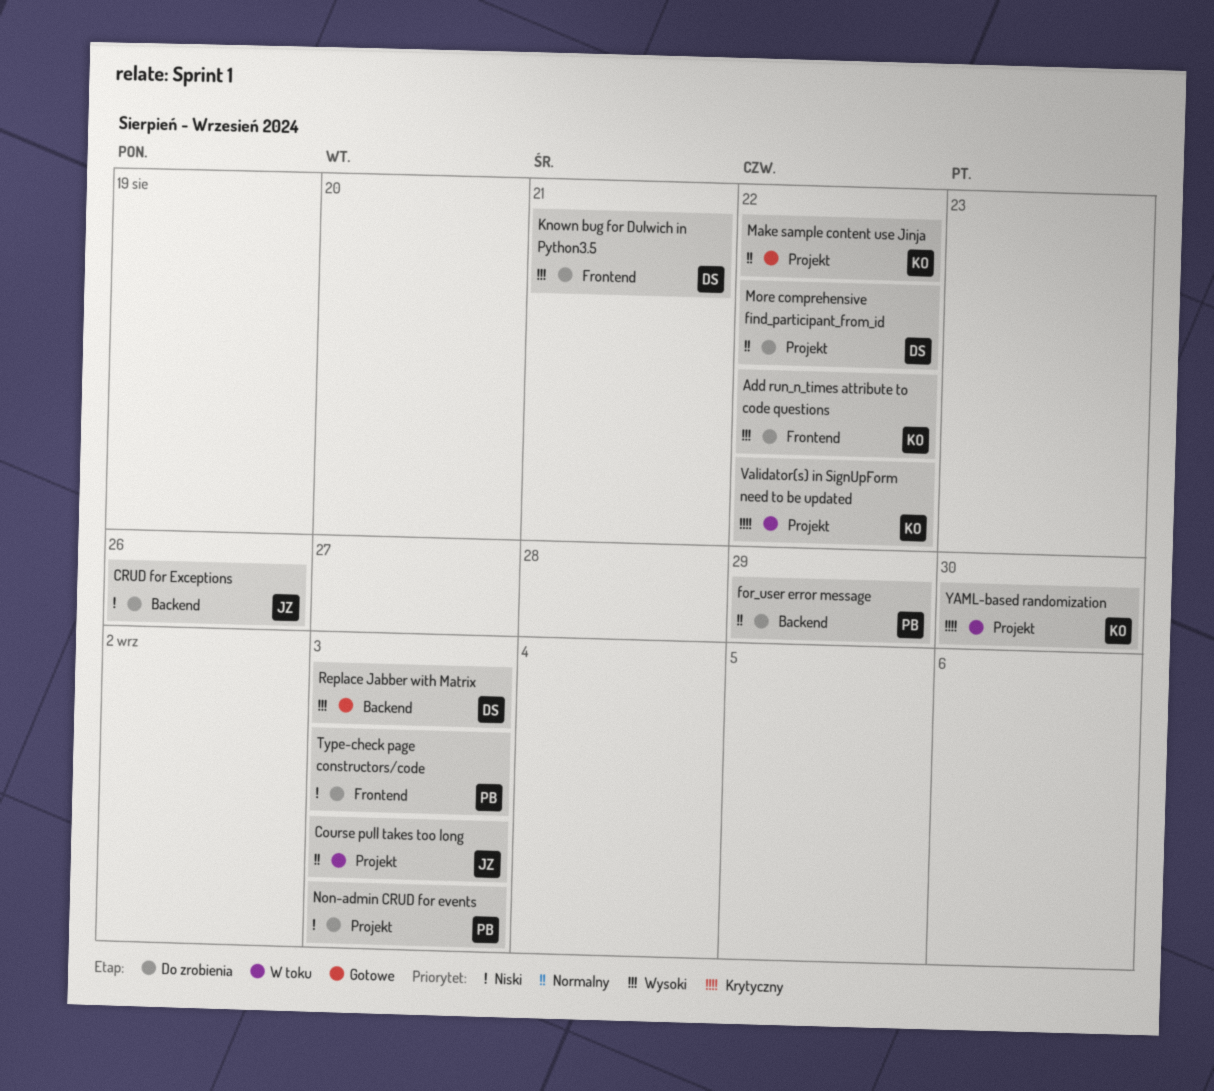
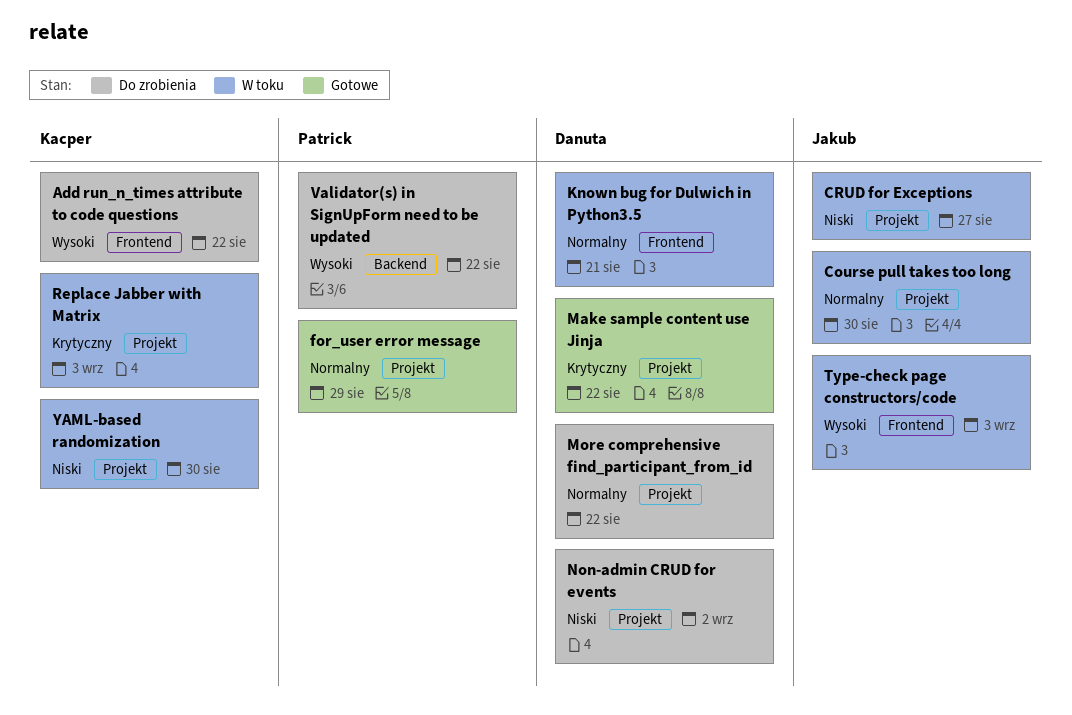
Course pull takes too long, due: Sep 3 -> Aug 30
CRUD for Exceptions, status: Do zrobienia -> W toku
CRUD for Exceptions, label: Backend -> Projekt
CRUD for Exceptions, due: Aug 26 -> Aug 27
for_user error message, status: Do zrobienia -> Gotowe
for_user error message, label: Backend -> Projekt
Known bug for Dulwich in Python3.5, status: Do zrobienia -> W toku
Known bug for Dulwich in Python3.5, priority: Wysoki -> Normalny
Make sample content use Jinja, owner: Kacper -> Danuta
Make sample content use Jinja, priority: Normalny -> Krytyczny
Non-admin CRUD for events, owner: Patrick -> Danuta
Non-admin CRUD for events, due: Sep 3 -> Sep 2
Replace Jabber with Matrix, status: Gotowe -> W toku
Replace Jabber with Matrix, owner: Danuta -> Kacper
Replace Jabber with Matrix, priority: Wysoki -> Krytyczny
Replace Jabber with Matrix, label: Backend -> Projekt
Type-check page constructors/code, status: Do zrobienia -> W toku
Type-check page constructors/code, owner: Patrick -> Jakub
Type-check page constructors/code, priority: Niski -> Wysoki
Validator(s) in SignUpForm need to be updated, status: W toku -> Do zrobienia
Validator(s) in SignUpForm need to be updated, owner: Kacper -> Patrick
Validator(s) in SignUpForm need to be updated, priority: Krytyczny -> Wysoki
Validator(s) in SignUpForm need to be updated, label: Projekt -> Backend
YAML-based randomization, priority: Krytyczny -> Niski

